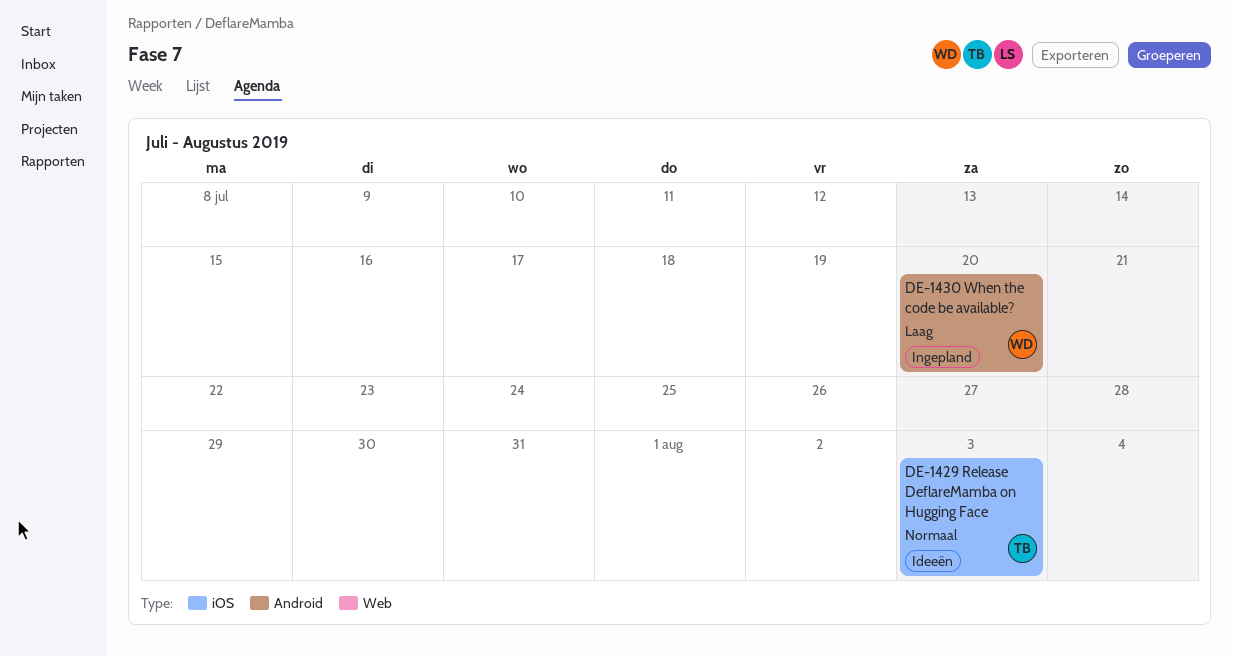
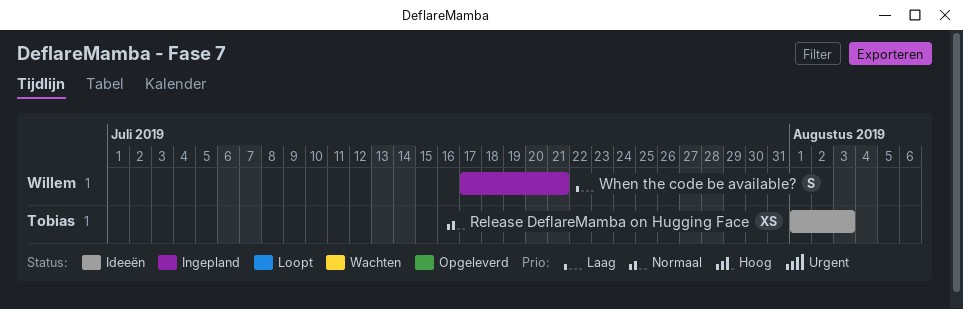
When the code be available?, due: Jul 20 -> Jul 21

